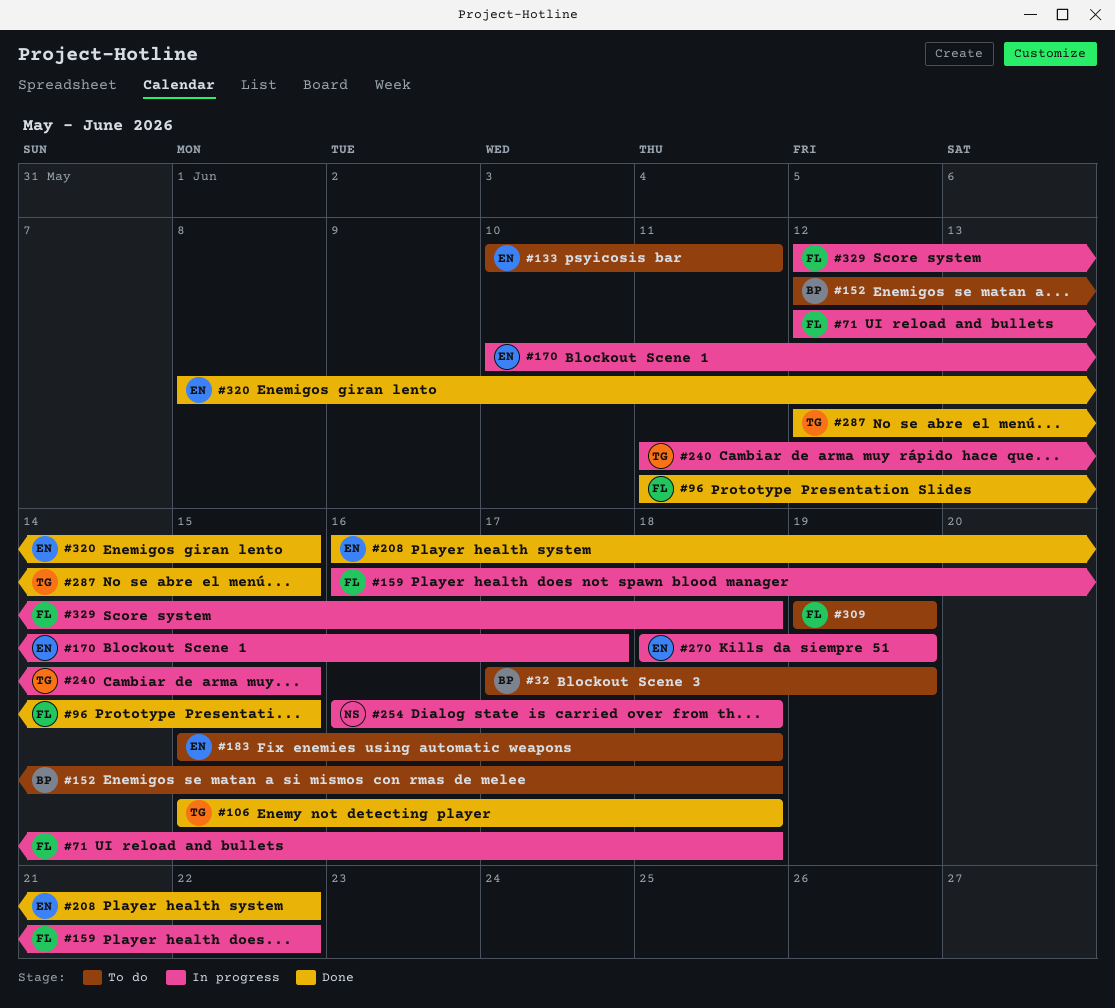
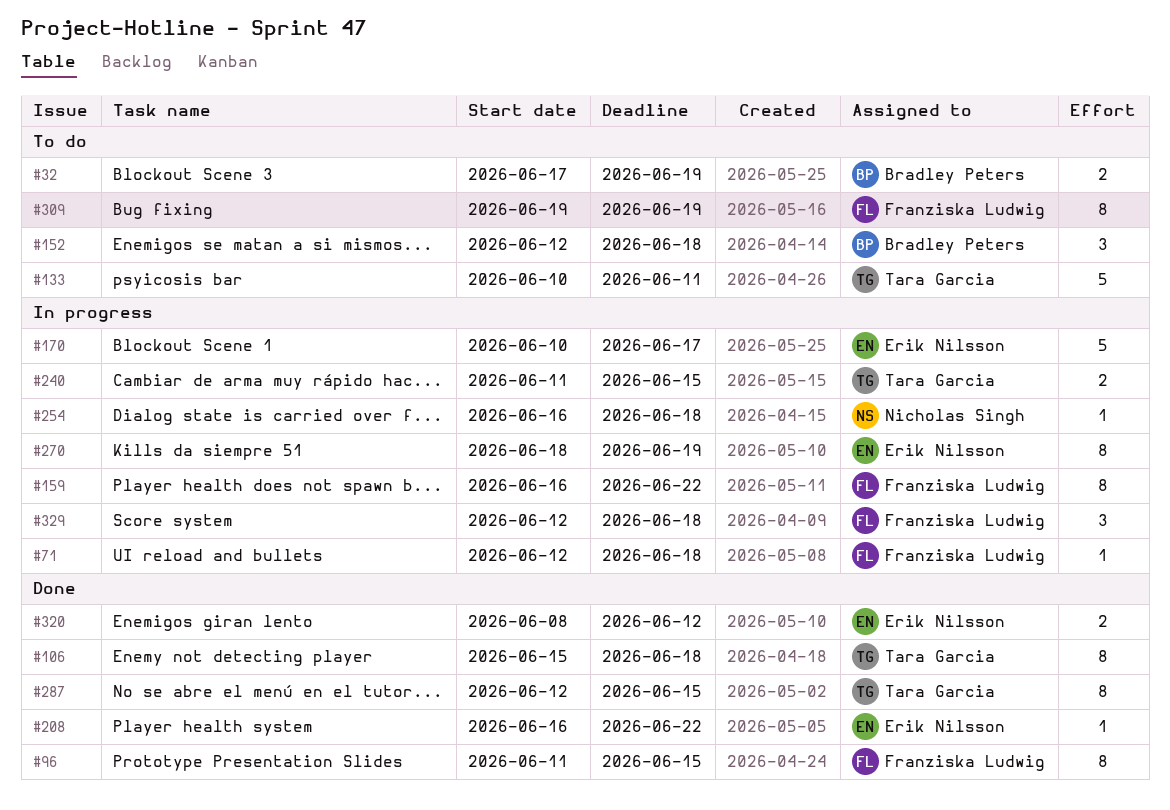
#133, owner: Erik Nilsson -> Tara Garcia
#183: present -> none
#320, due: Jun 15 -> Jun 12

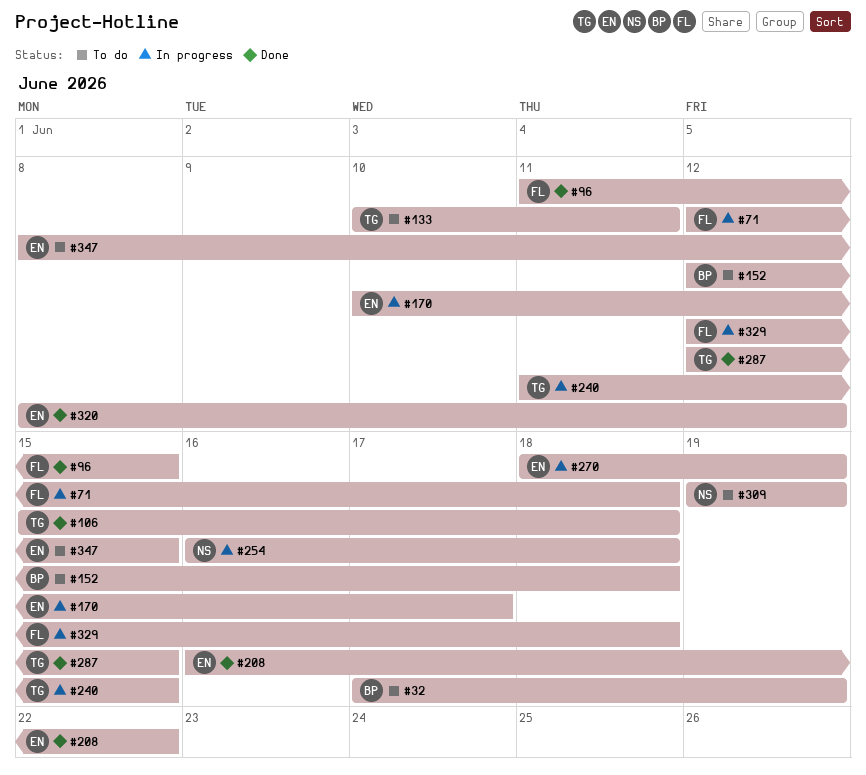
#159: present -> none
#309, owner: Franziska Ludwig -> Nicholas Singh
#347: none -> present

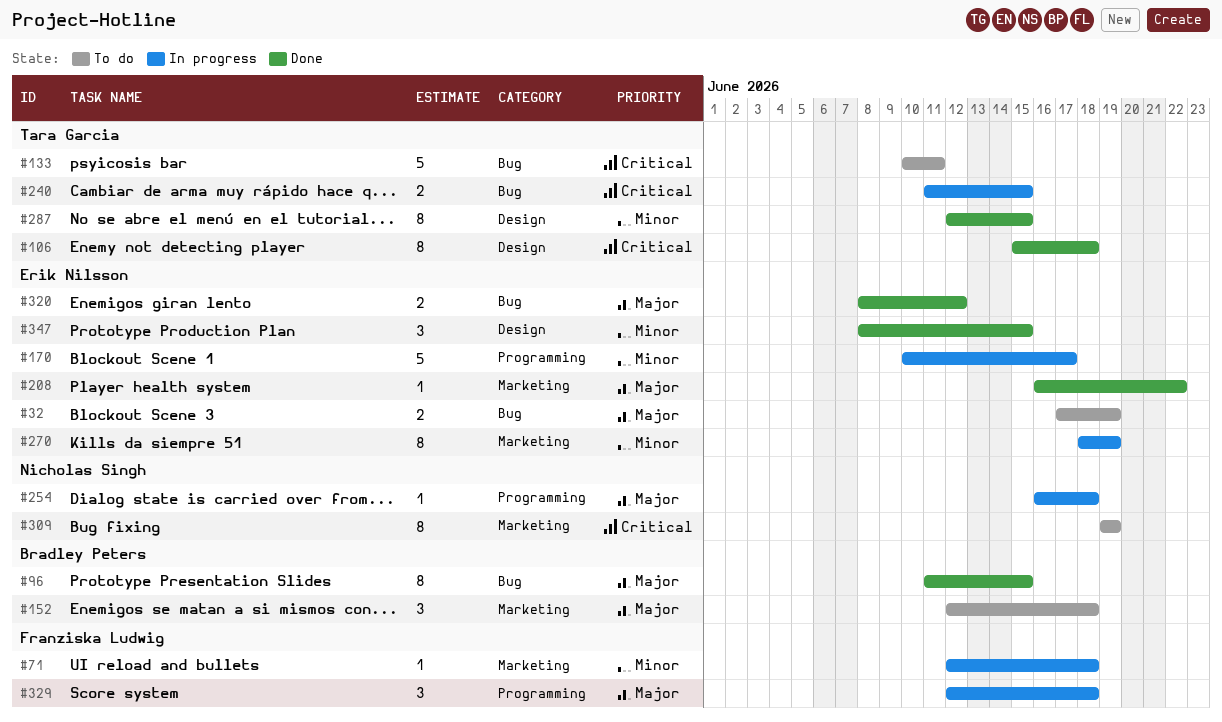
#32, owner: Bradley Peters -> Erik Nilsson
#96, owner: Franziska Ludwig -> Bradley Peters
#347, status: To do -> Done

